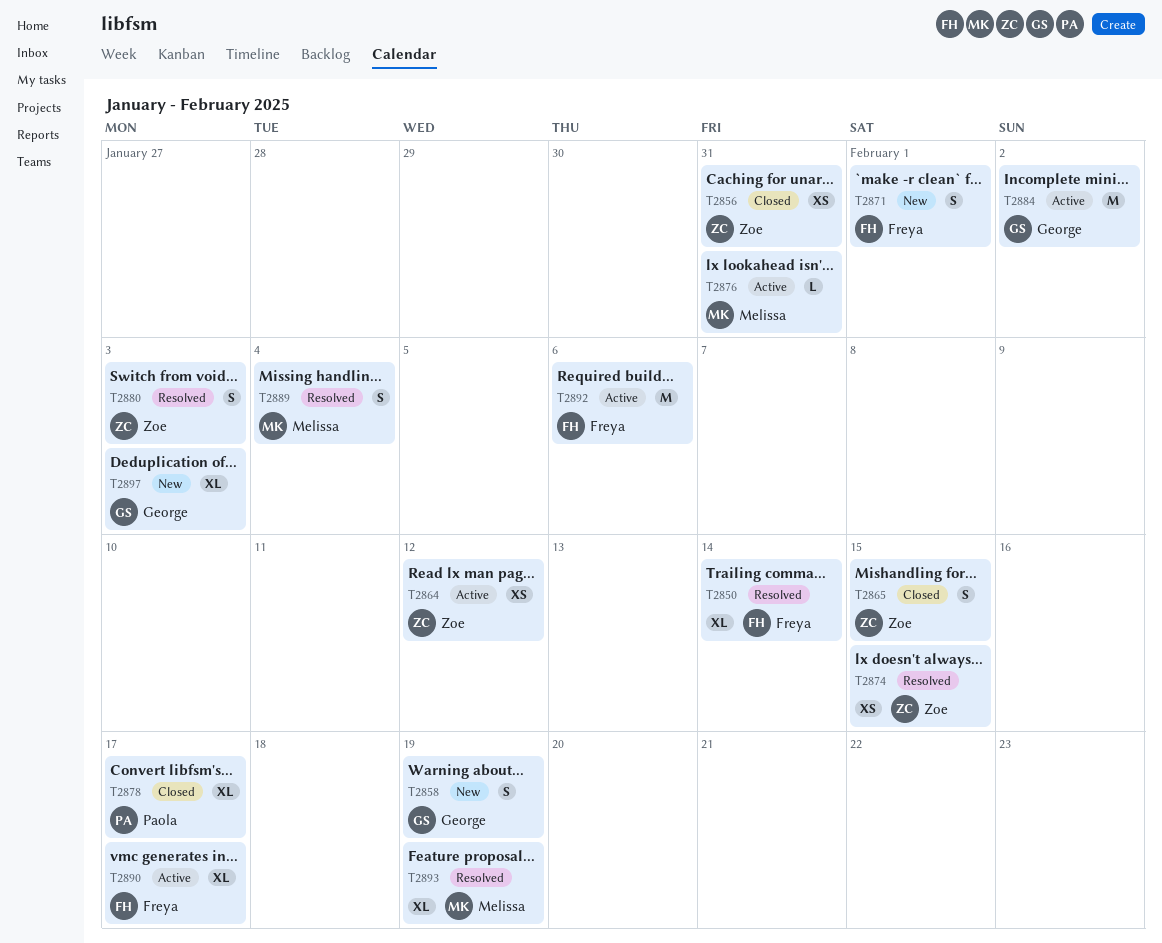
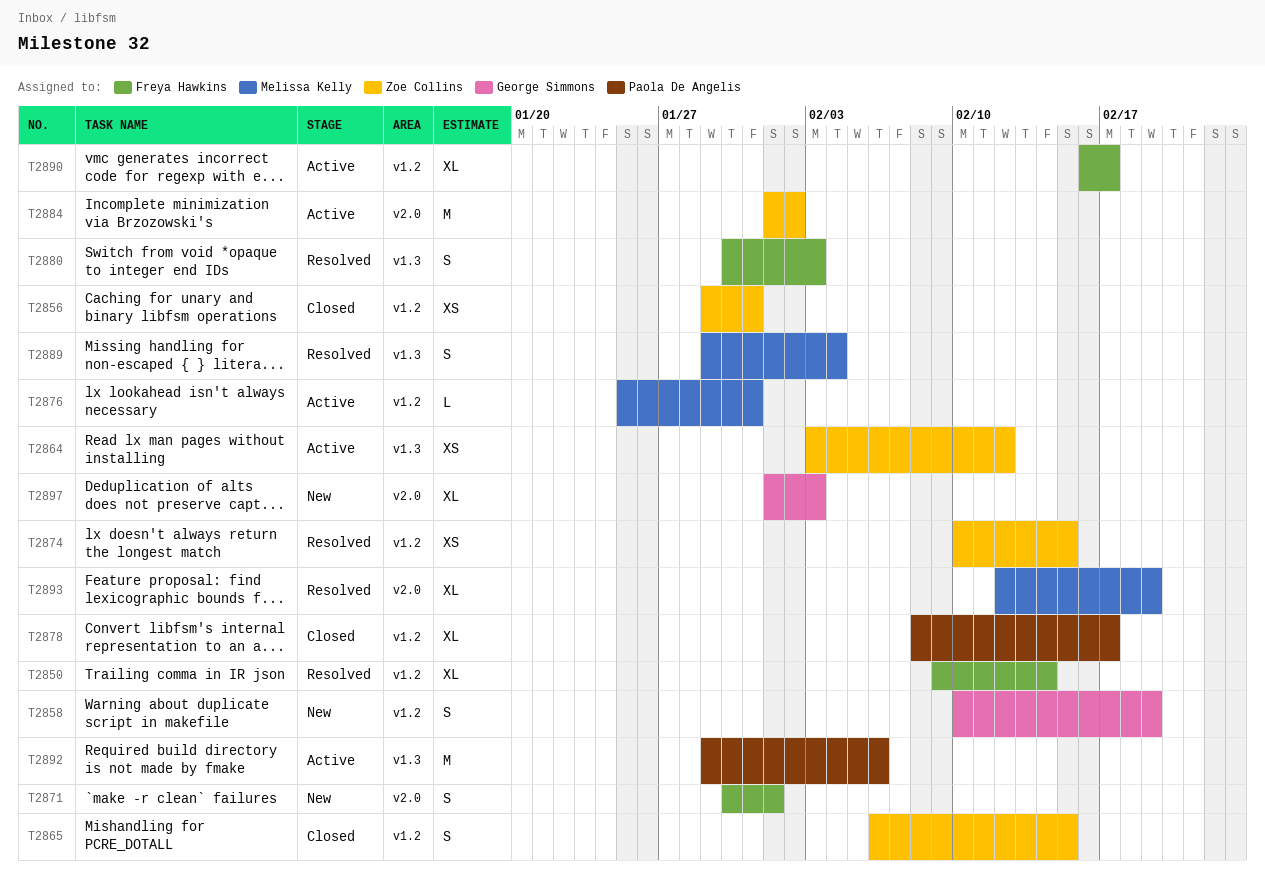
T2880, owner: Zoe Collins -> Freya Hawkins
T2884, owner: George Simmons -> Zoe Collins
T2892, owner: Freya Hawkins -> Paola De Angelis

